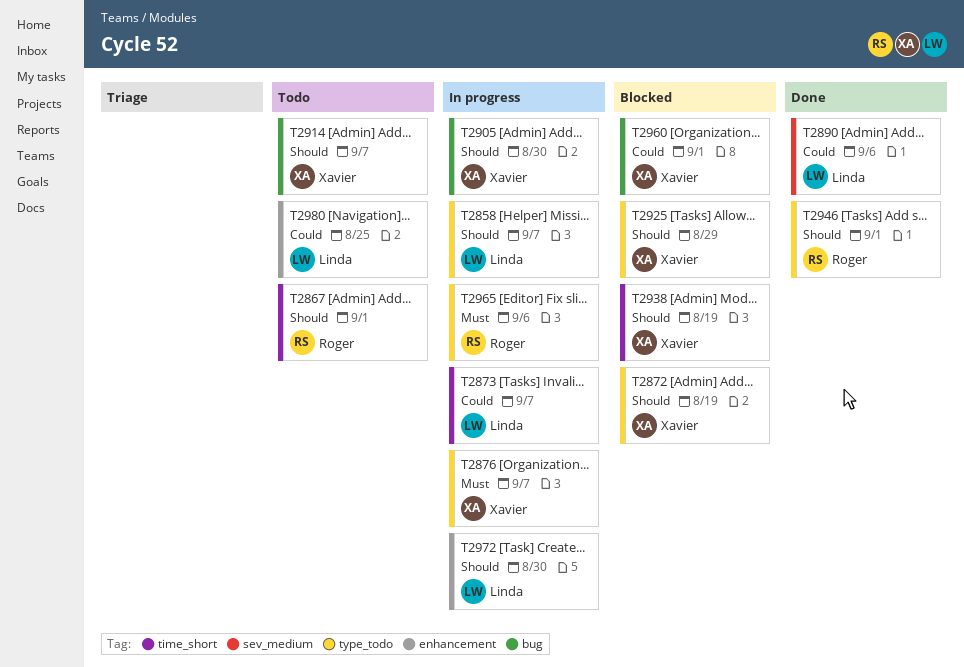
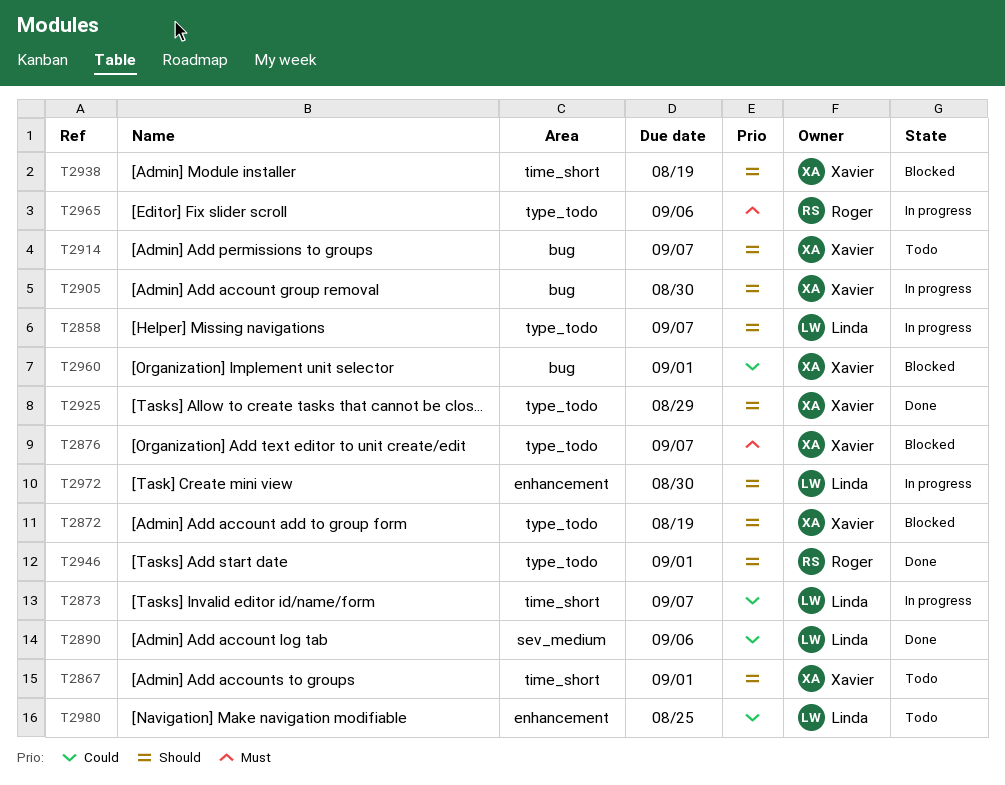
T2867, owner: Roger -> Xavier
T2876, status: In progress -> Blocked
T2925, status: Blocked -> Done

